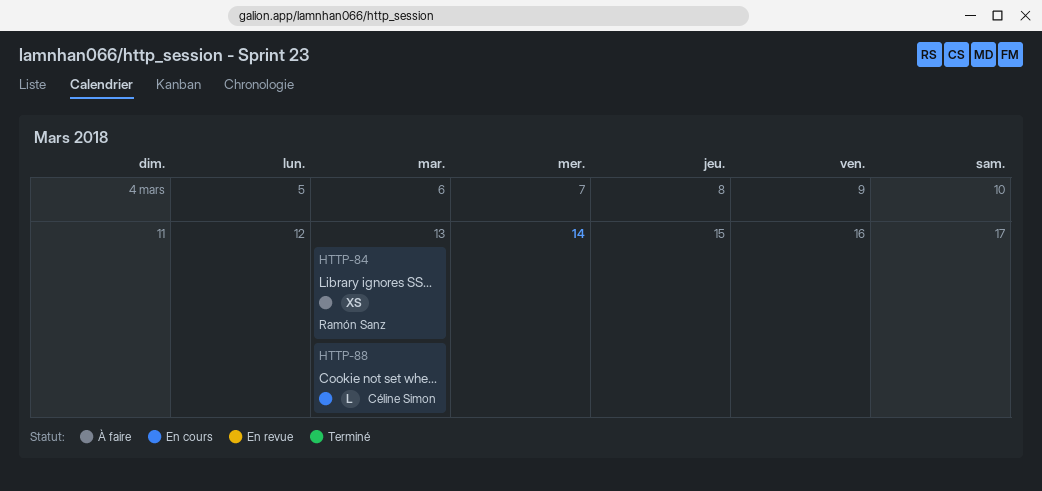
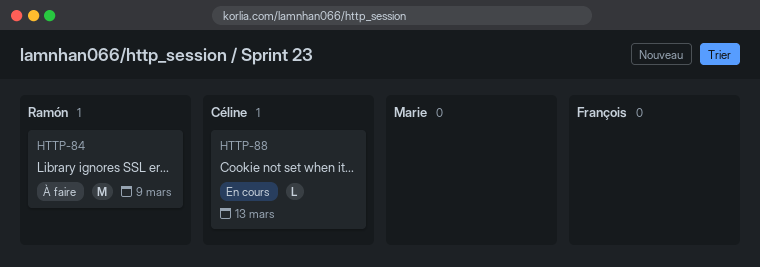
HTTP-84, estimate: XS -> M
HTTP-84, due: Mar 13 -> Mar 9

